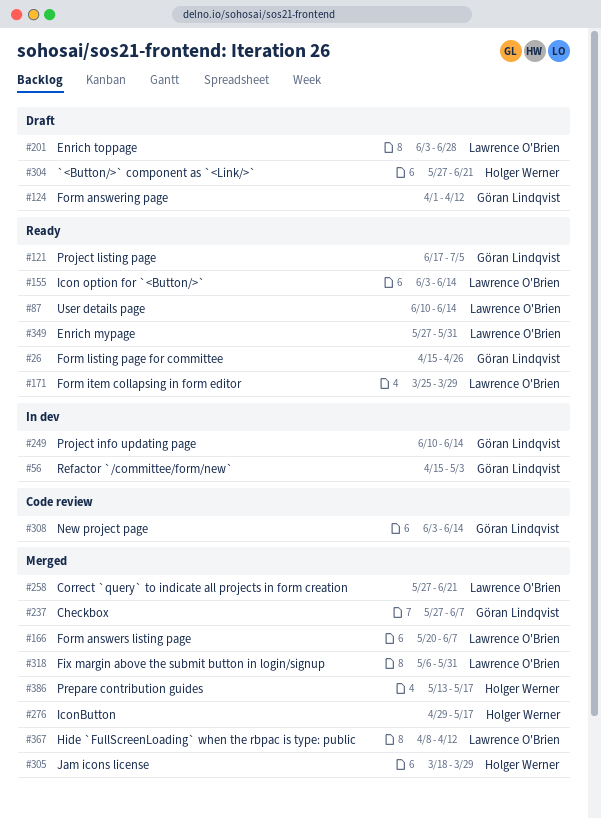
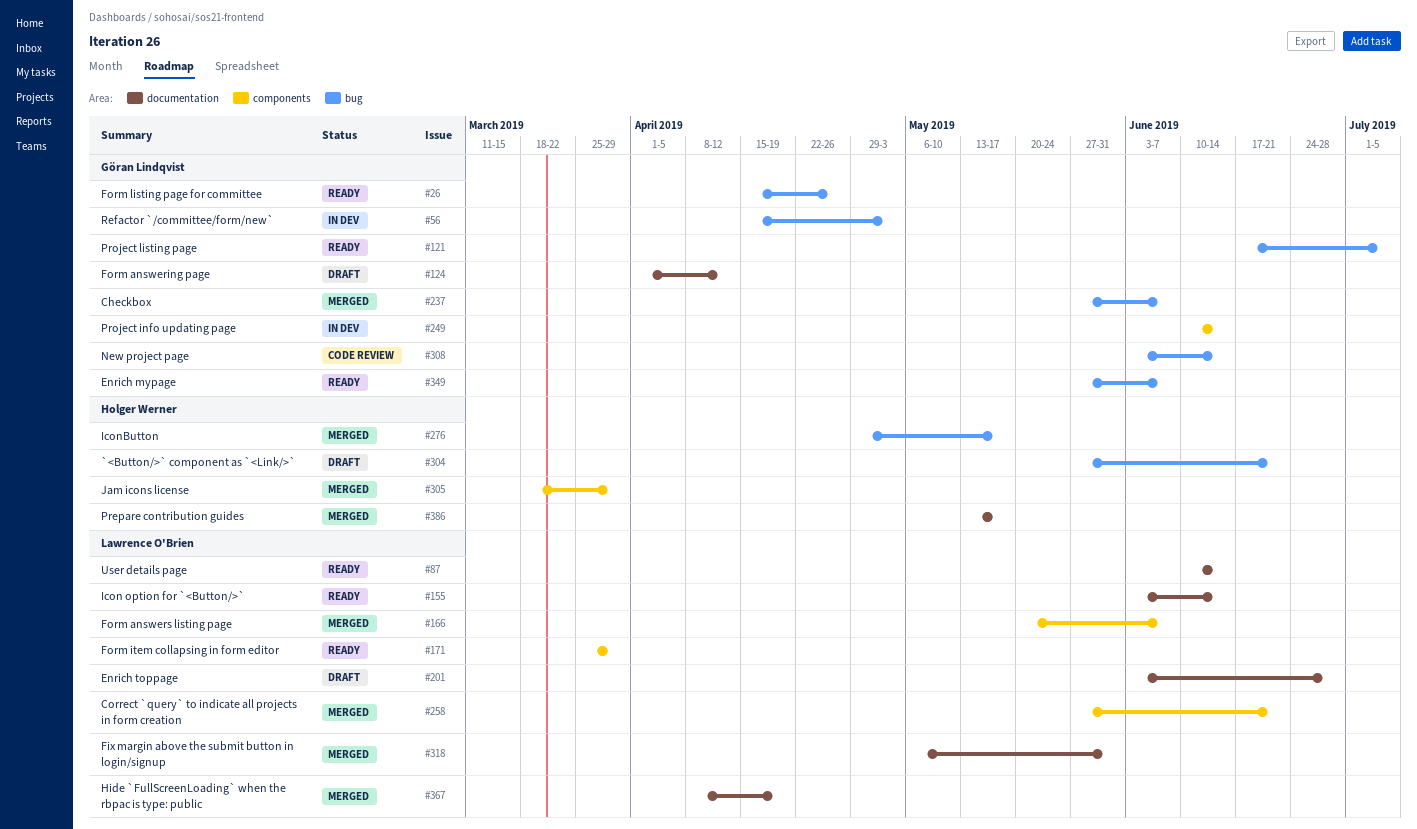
#349, owner: Lawrence O'Brien -> Göran Lindqvist
#349, due: May 31 -> Jun 7
#367, due: Apr 12 -> Apr 19

